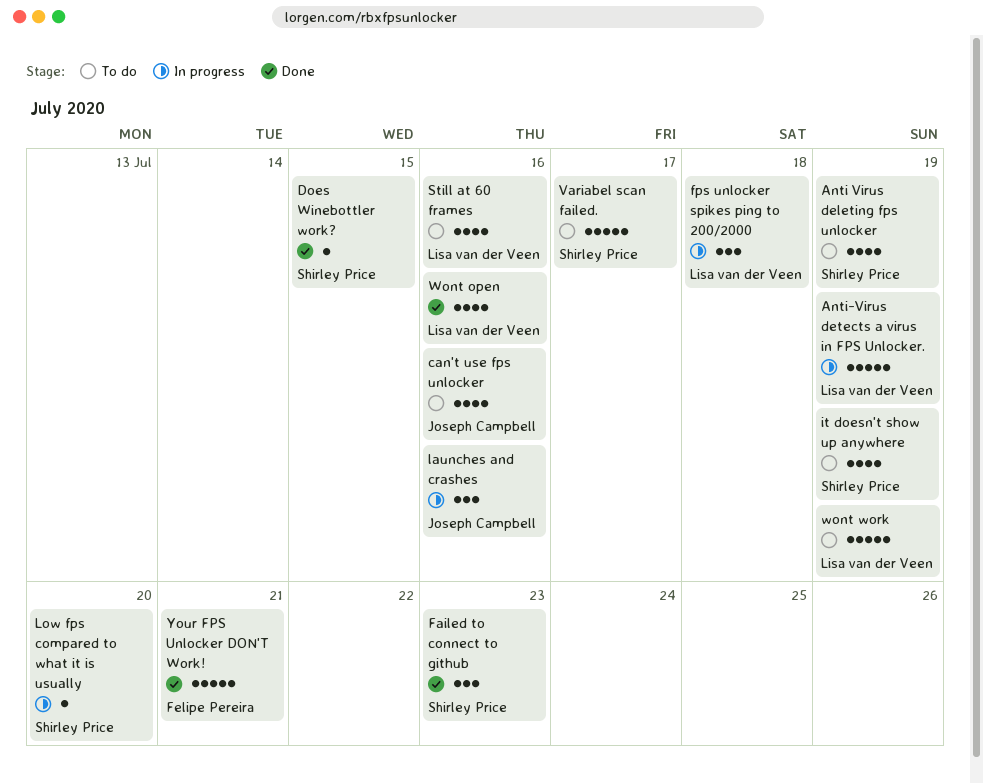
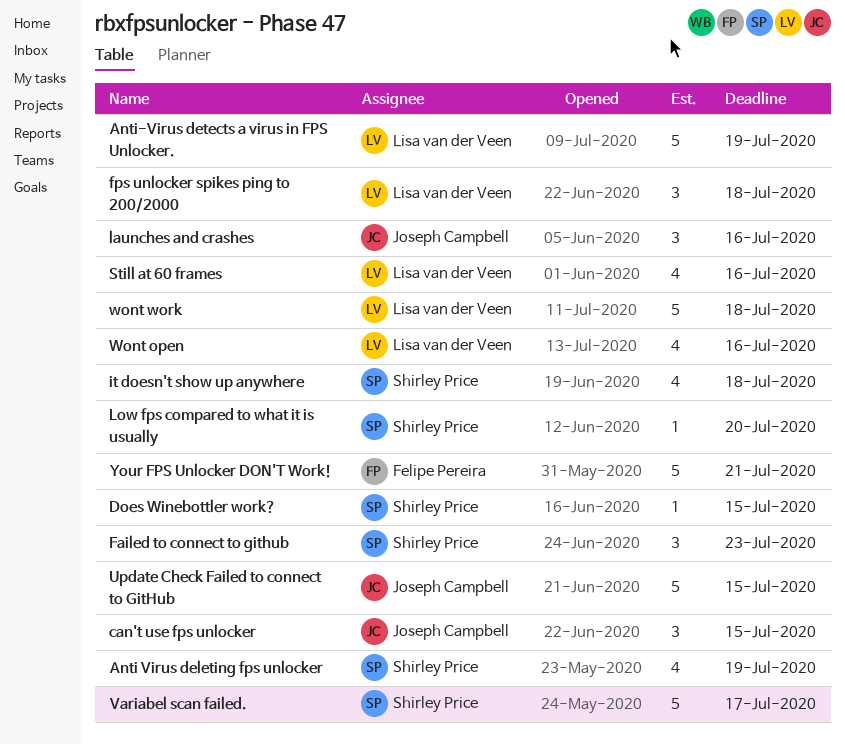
can't use fps unlocker, estimate: 4 -> 3
can't use fps unlocker, due: Jul 16 -> Jul 15
it doesn't show up anywhere, due: Jul 19 -> Jul 18
Update Check Failed to connect to GitHub: none -> present
wont work, due: Jul 19 -> Jul 18

